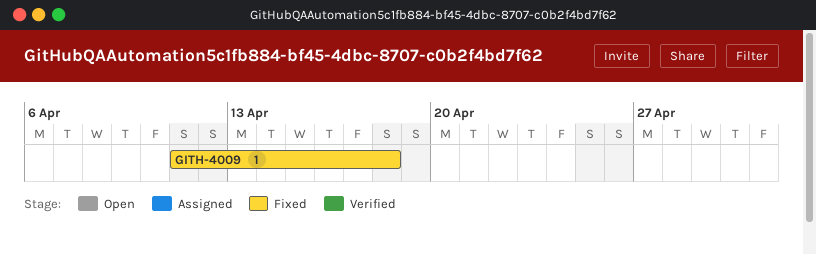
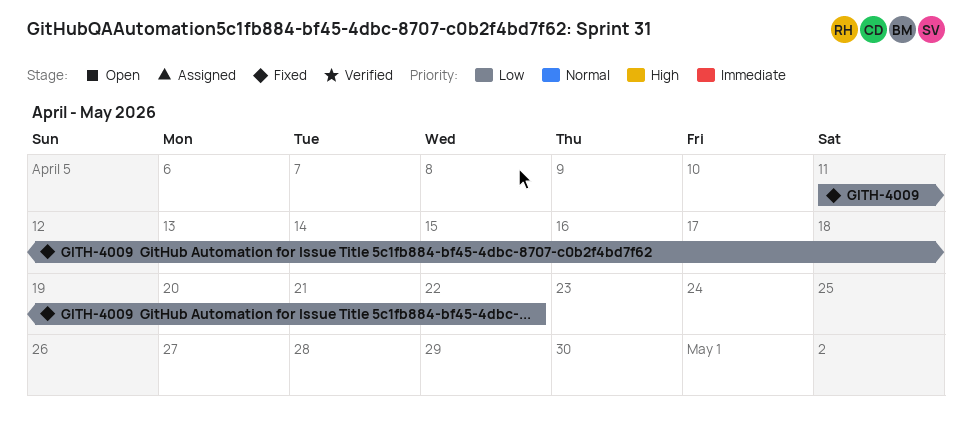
GITH-4009, due: Apr 18 -> Apr 22

